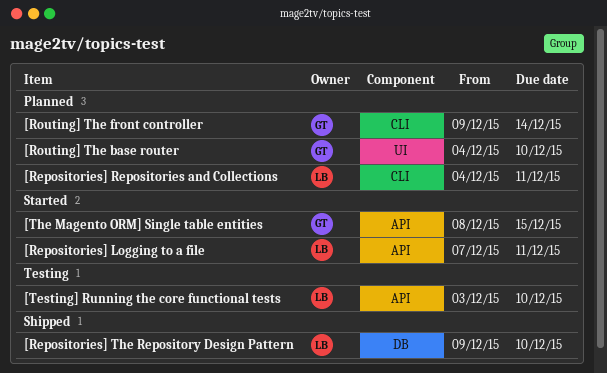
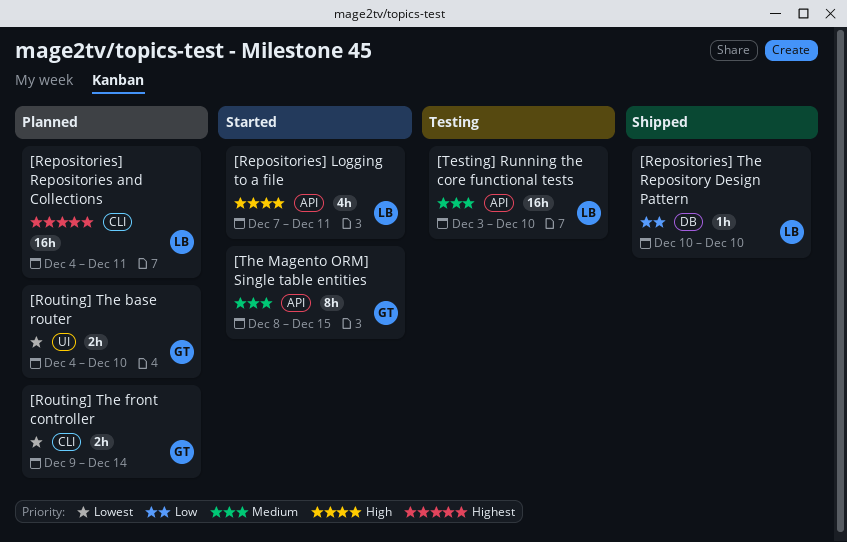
[Repositories] The Repository Design Pattern, start: Dec 9 -> Dec 10

